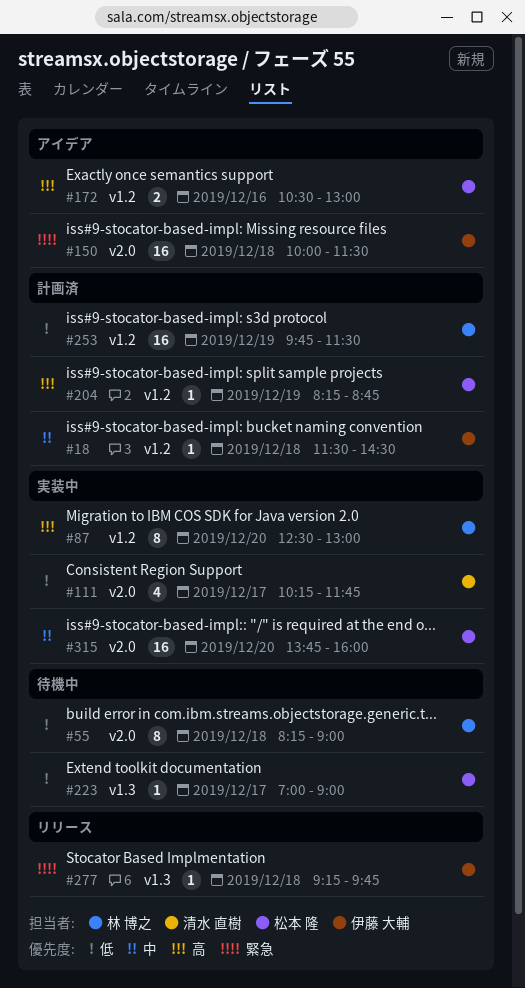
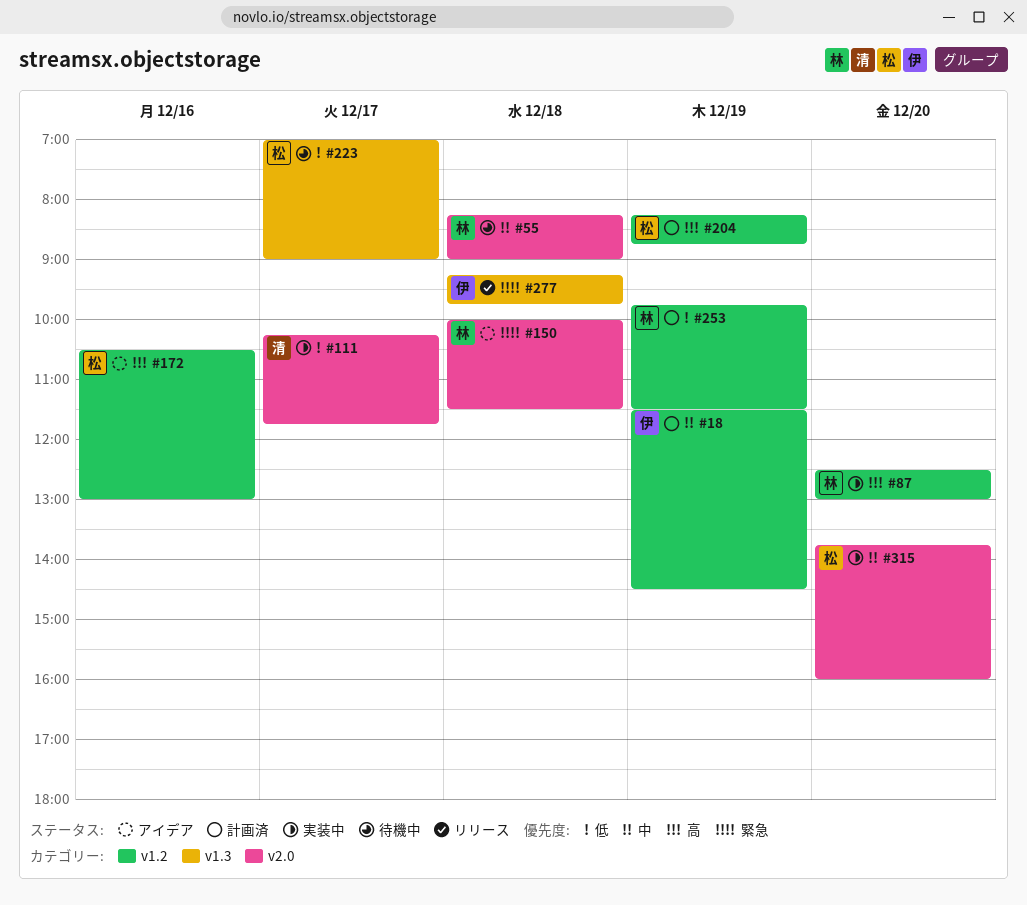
#18, day: Dec 18 -> Dec 19
#55, priority: 低 -> 中
#150, owner: 伊藤 大輔 -> 林 博之

